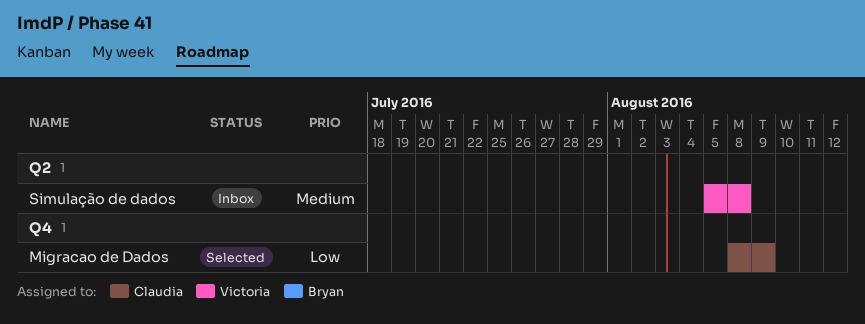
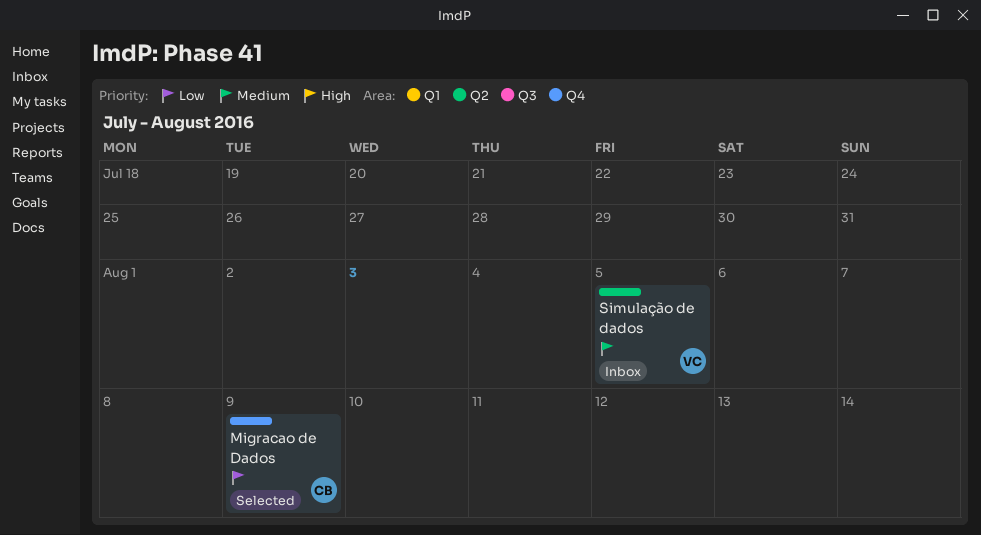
Simulação de dados, due: Aug 8 -> Aug 5

